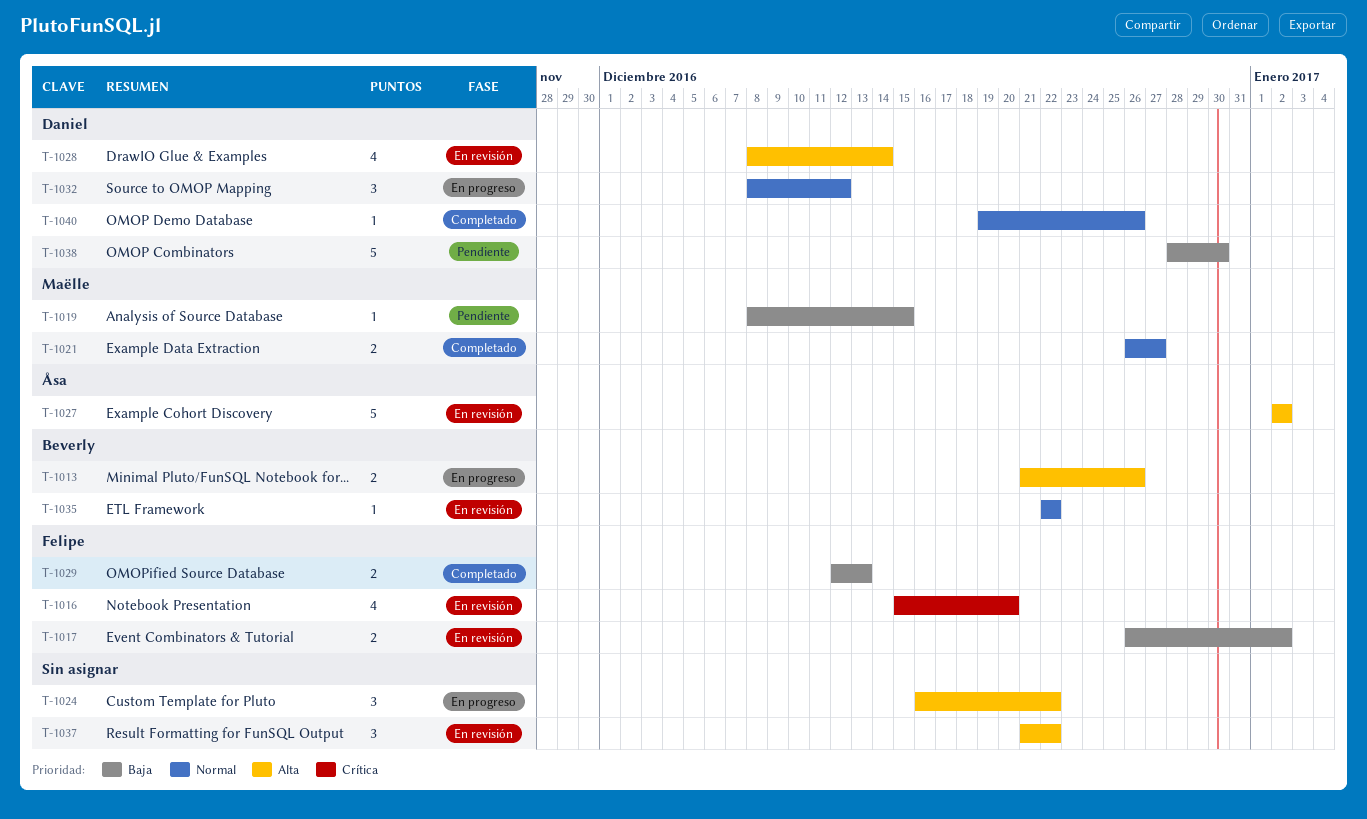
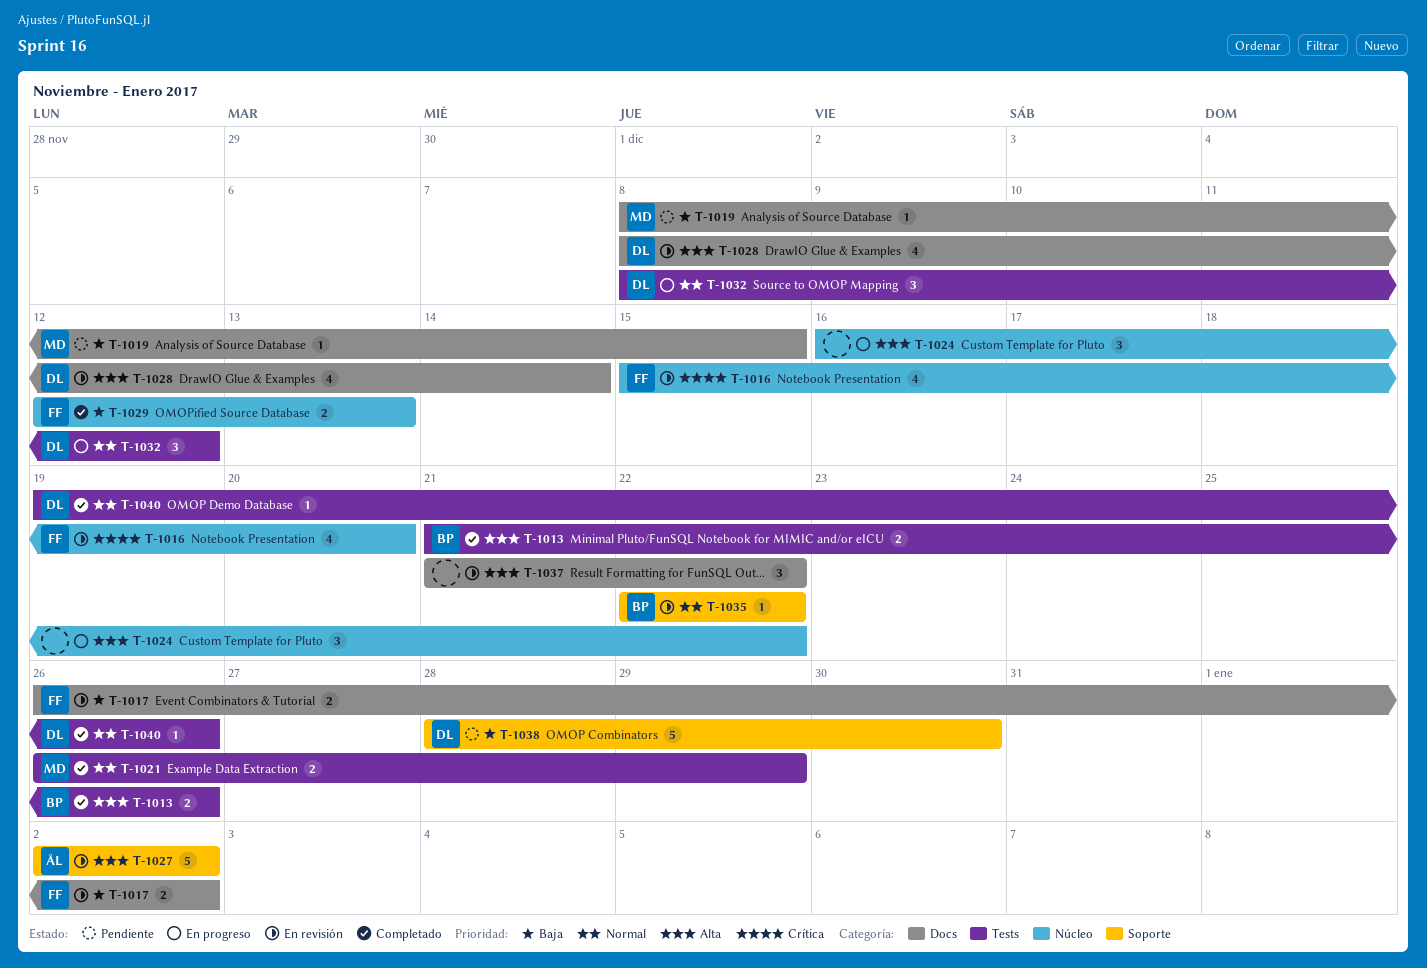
T-1013, status: En progreso -> Completado
T-1021, due: Dec 27 -> Dec 29

